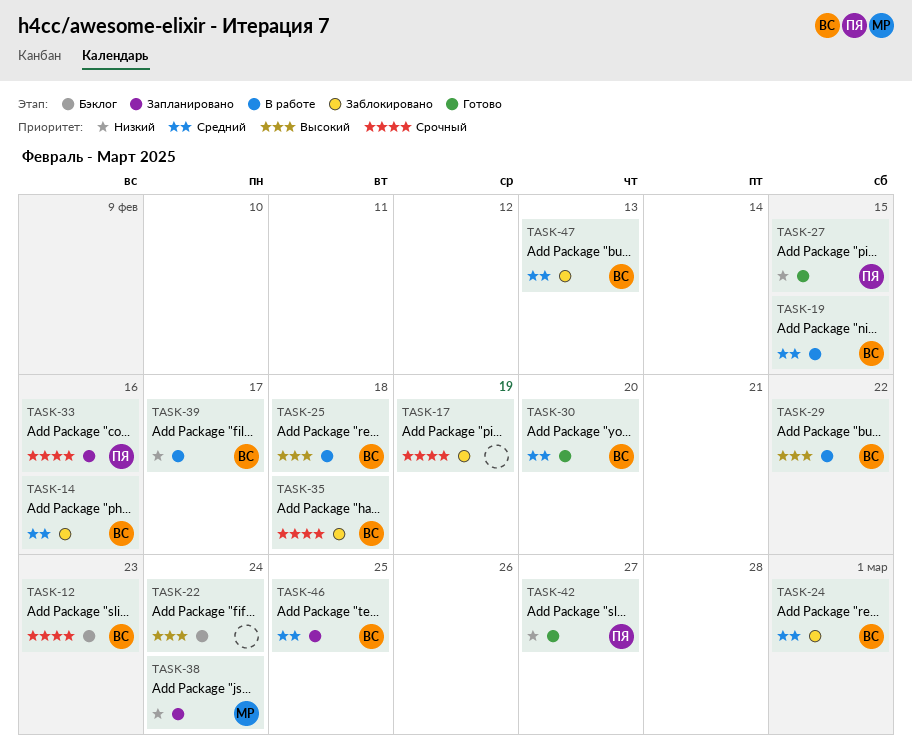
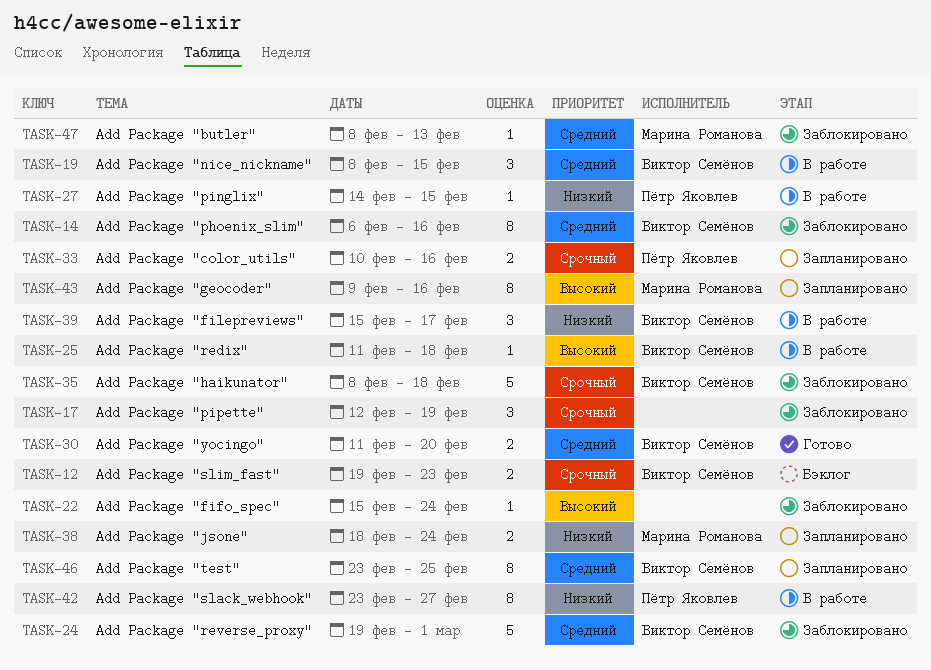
TASK-22, status: Бэклог -> Заблокировано
TASK-27, status: Готово -> В работе
TASK-29: present -> none
TASK-42, status: Готово -> В работе
TASK-43: none -> present
TASK-47, owner: Виктор Семёнов -> Марина Романова

